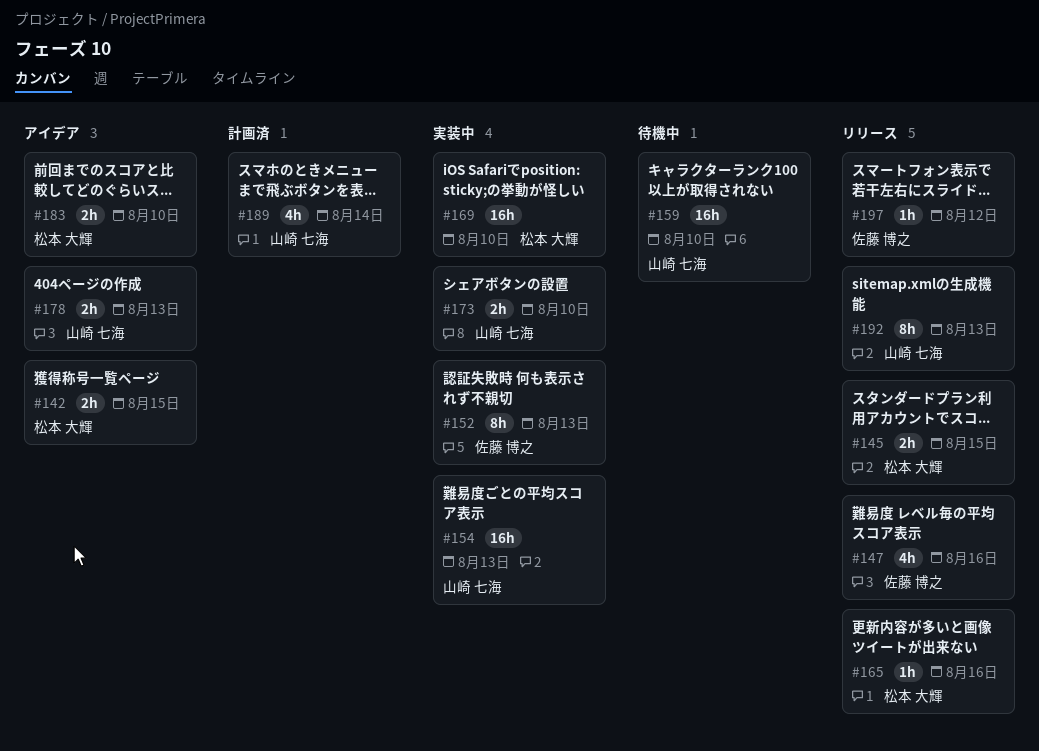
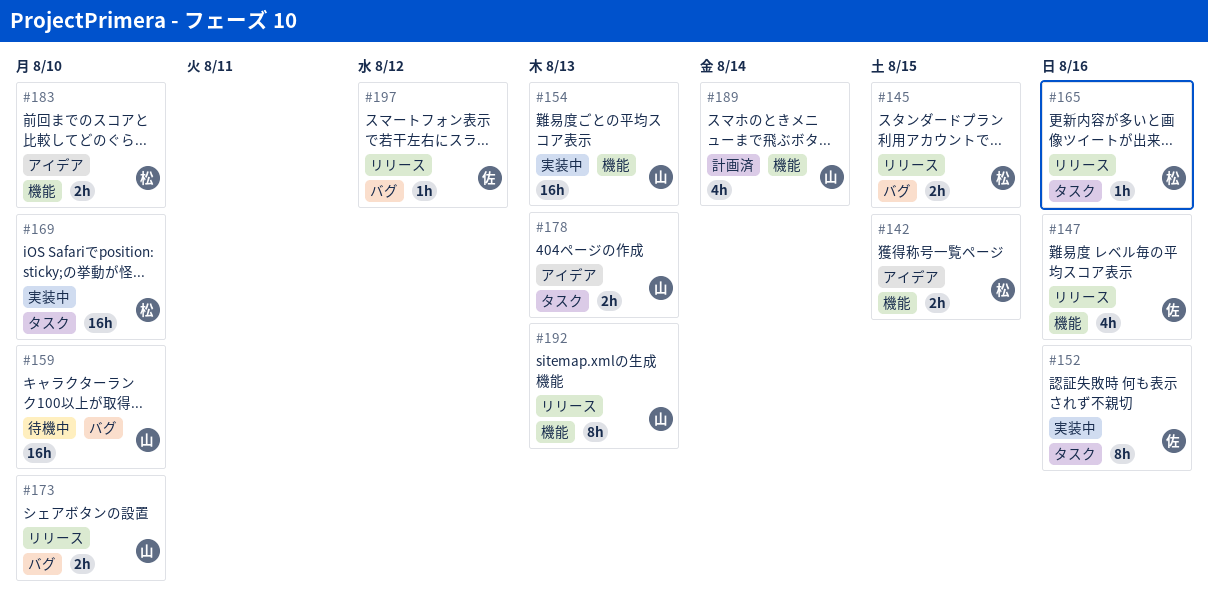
#152, due: Aug 13 -> Aug 16
#173, status: 実装中 -> リリース

